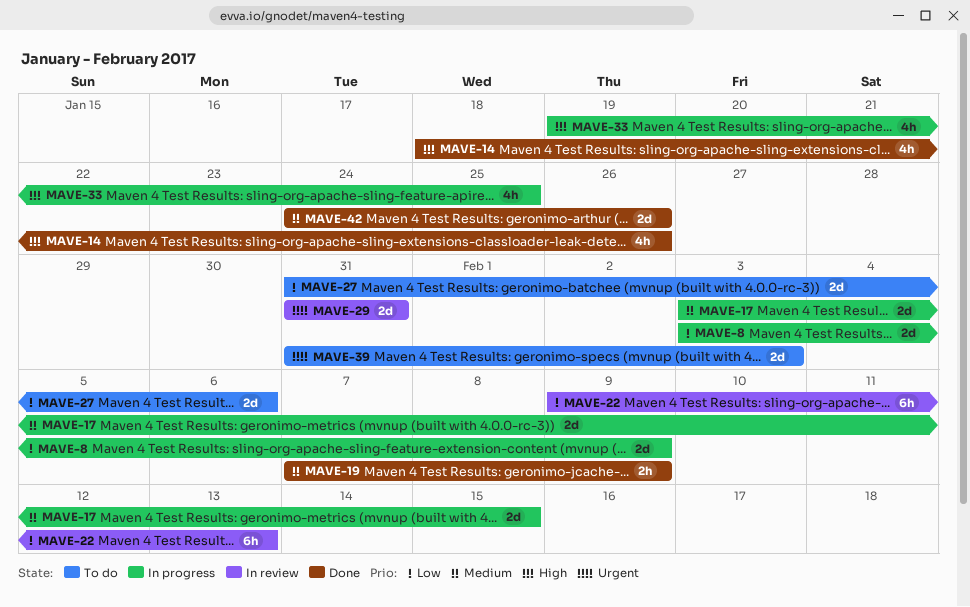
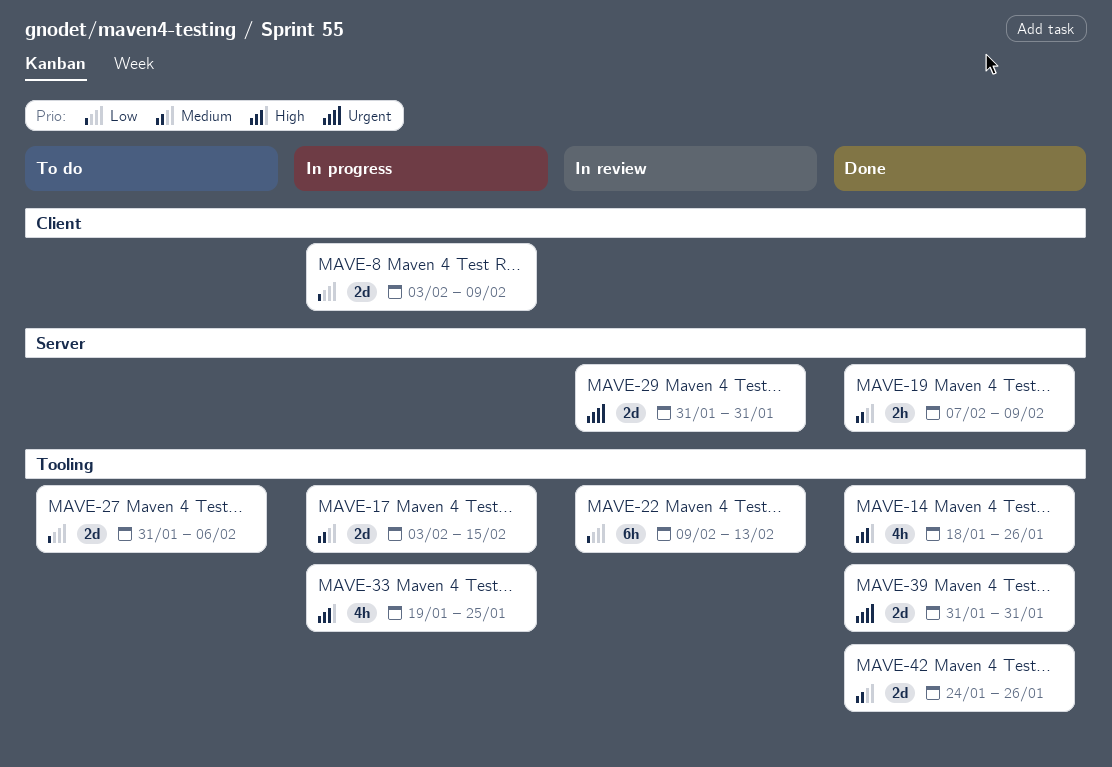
MAVE-39, status: To do -> Done
MAVE-39, due: Feb 3 -> Jan 31

